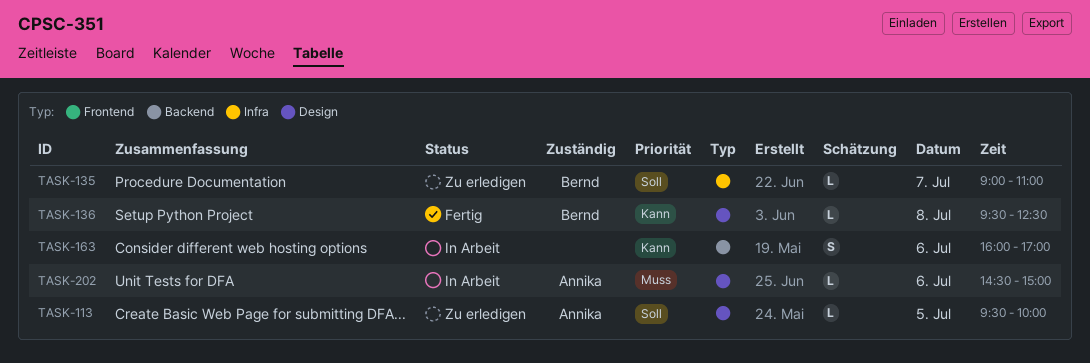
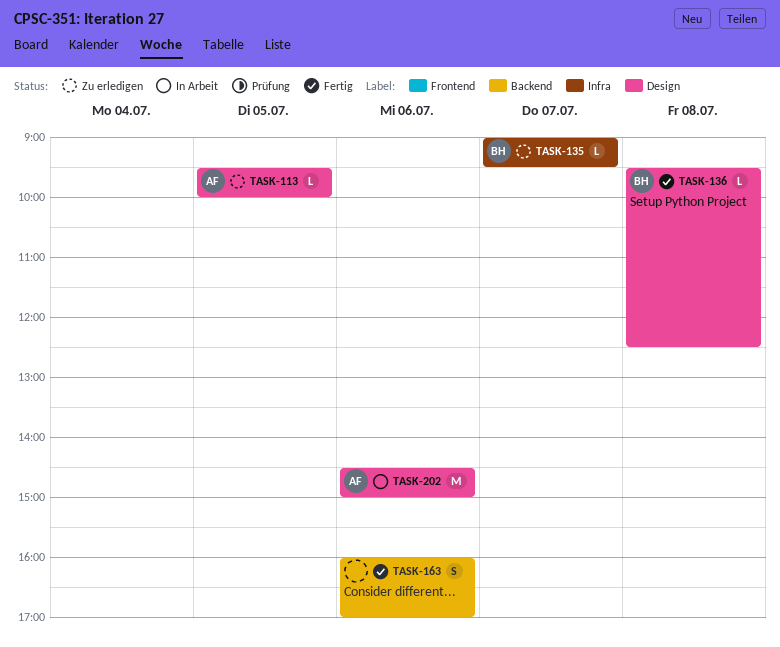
TASK-135, ends: 11:00 -> 09:30
TASK-163, status: In Arbeit -> Fertig
TASK-202, estimate: L -> M

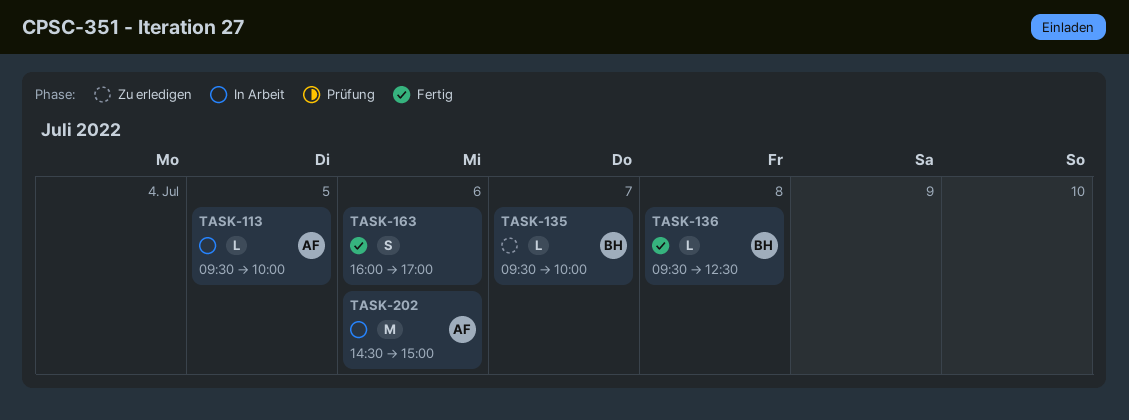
TASK-113, status: Zu erledigen -> In Arbeit
TASK-135, begins: 09:00 -> 09:30
TASK-135, ends: 09:30 -> 10:00

